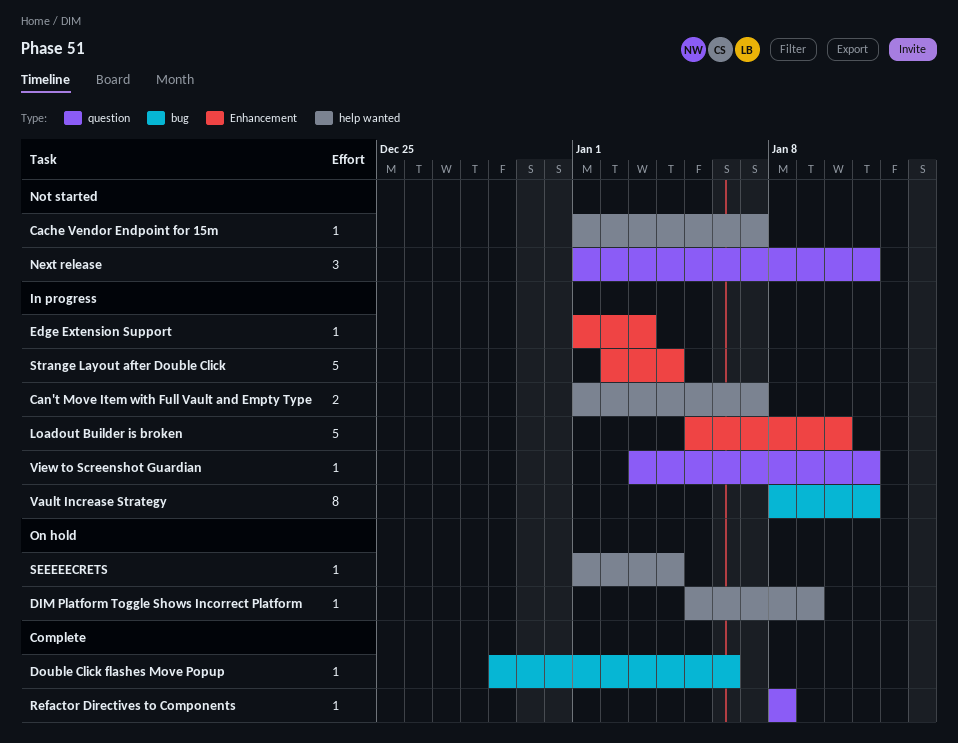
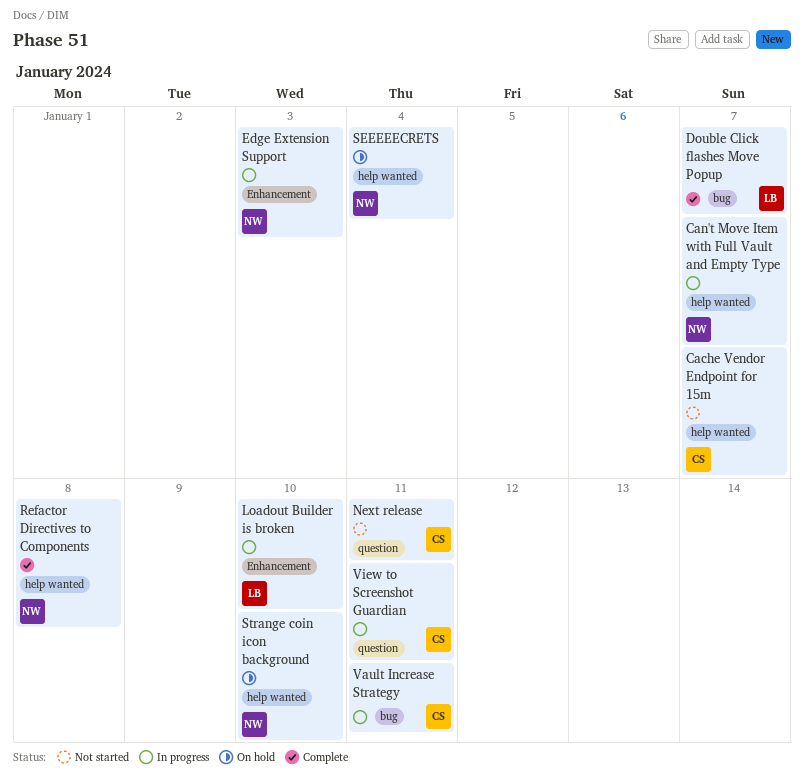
DIM Platform Toggle Shows Incorrect Platform: present -> none
Double Click flashes Move Popup, due: Jan 6 -> Jan 7
Refactor Directives to Components, label: question -> help wanted
Strange coin icon background: none -> present
Strange Layout after Double Click: present -> none

